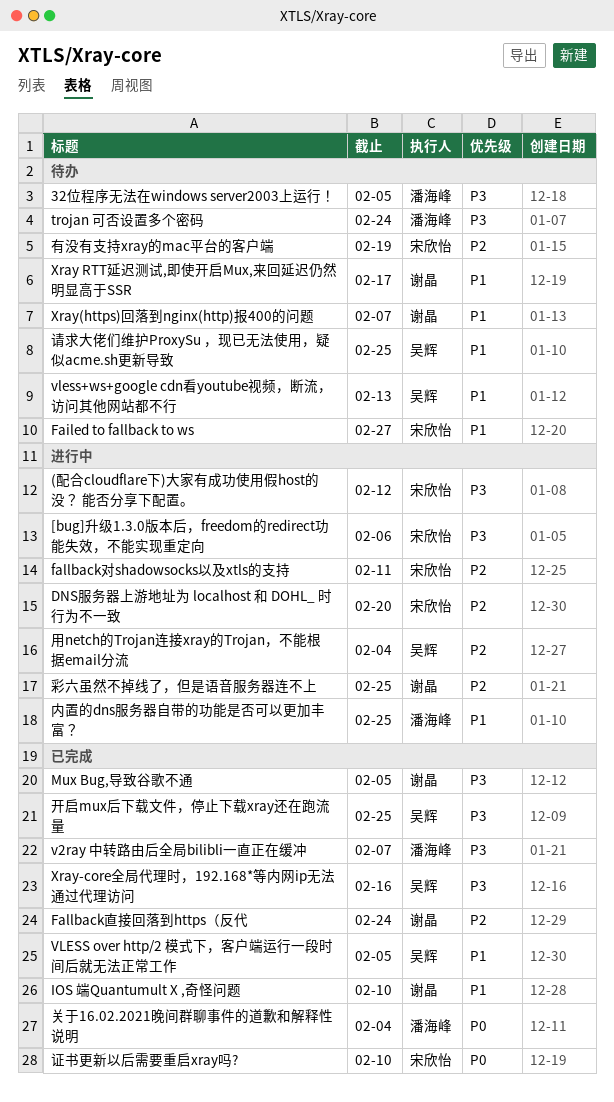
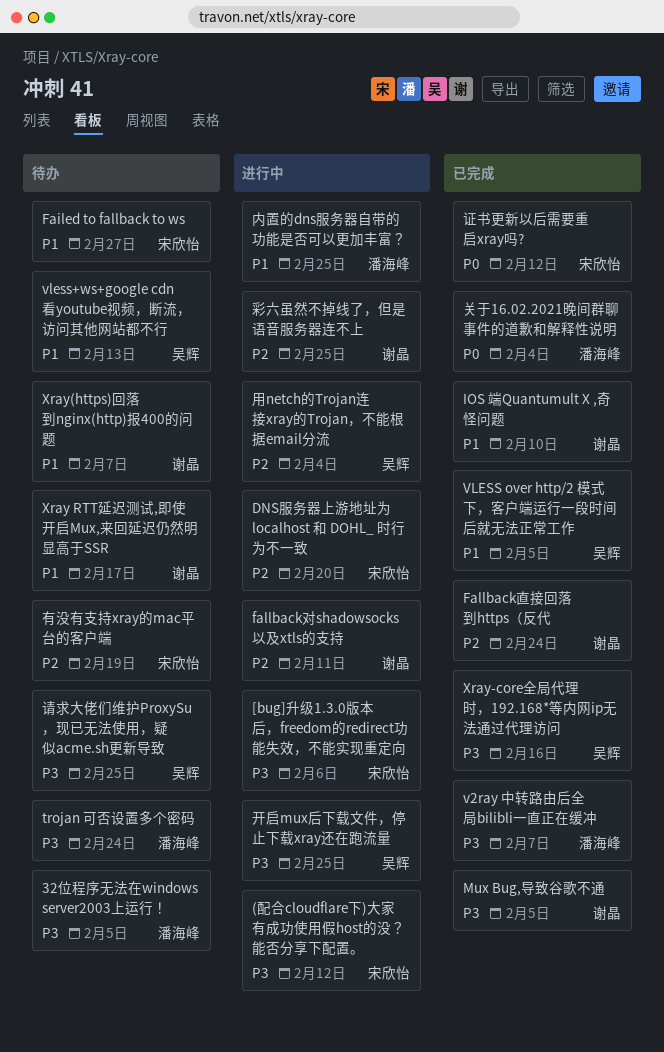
fallback对shadowsocks以及xtls的支持, owner: 宋欣怡 -> 谢晶
开启mux后下载文件，停止下载xray还在跑流量, status: 已完成 -> 进行中
证书更新以后需要重启xray吗?, due: Feb 10 -> Feb 12
请求大佬们维护ProxySu ，现已无法使用，疑似acme.sh更新导致, priority: P1 -> P3

